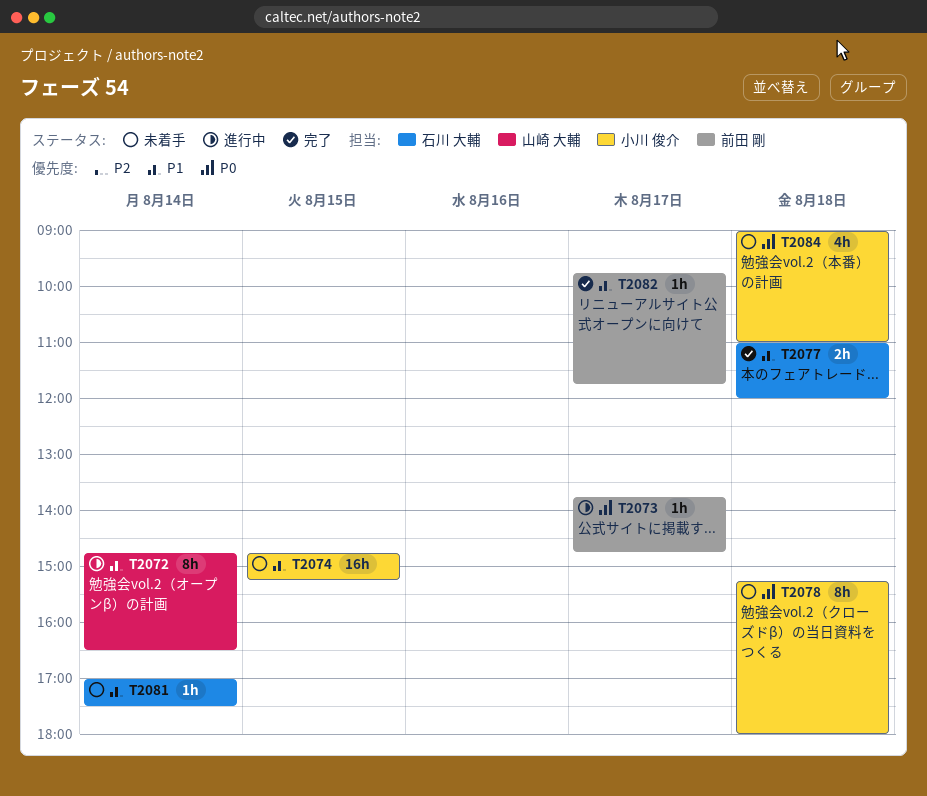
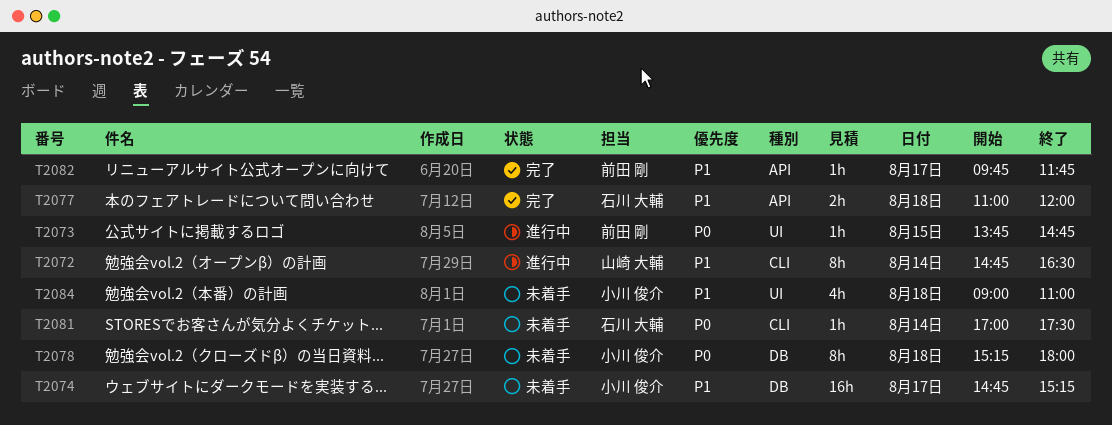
T2073, day: Aug 17 -> Aug 15
T2074, day: Aug 15 -> Aug 17
T2081, priority: P1 -> P0
T2084, priority: P0 -> P1

